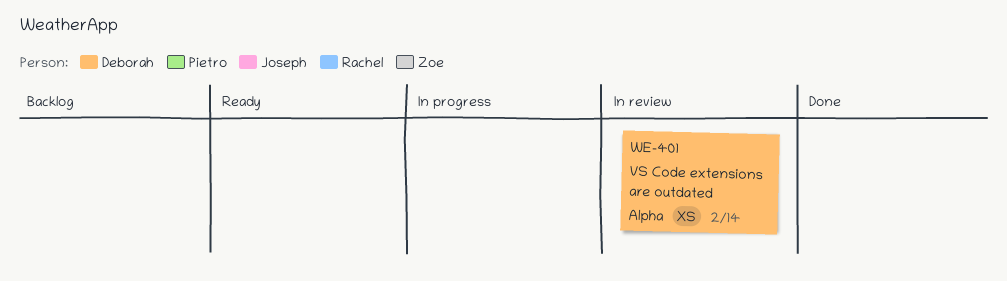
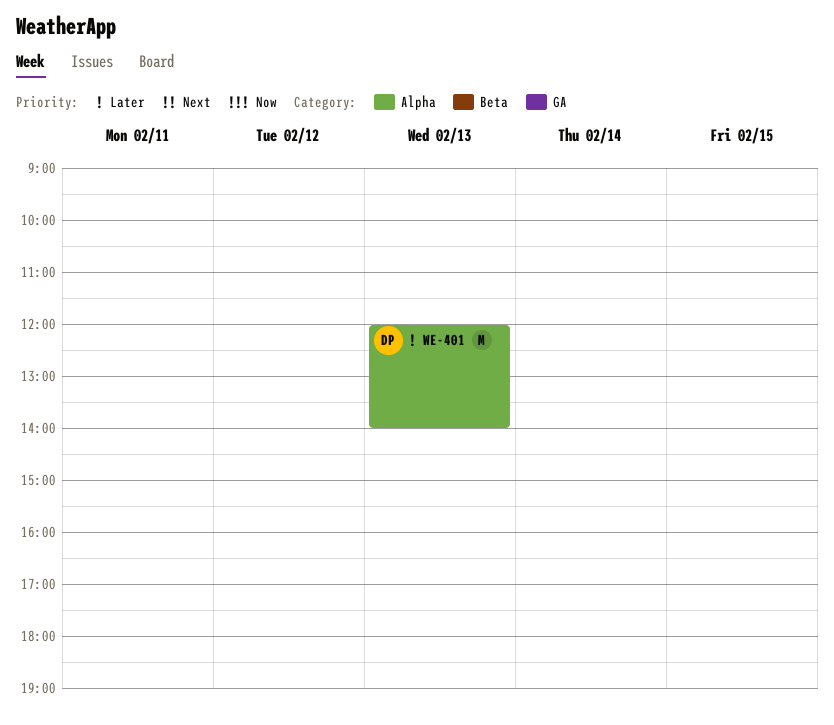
WE-401, estimate: XS -> M
WE-401, day: Feb 14 -> Feb 13

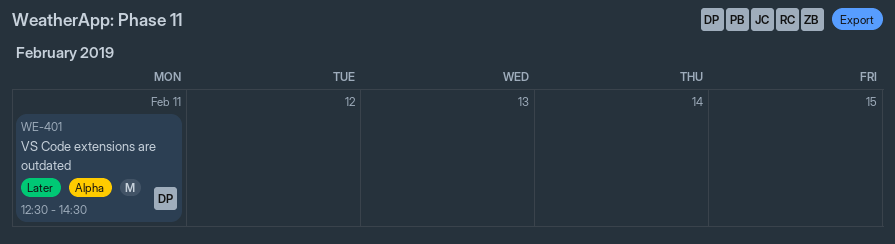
WE-401, day: Feb 13 -> Feb 11
WE-401, begins: 12:00 -> 12:30
WE-401, ends: 14:00 -> 14:30

